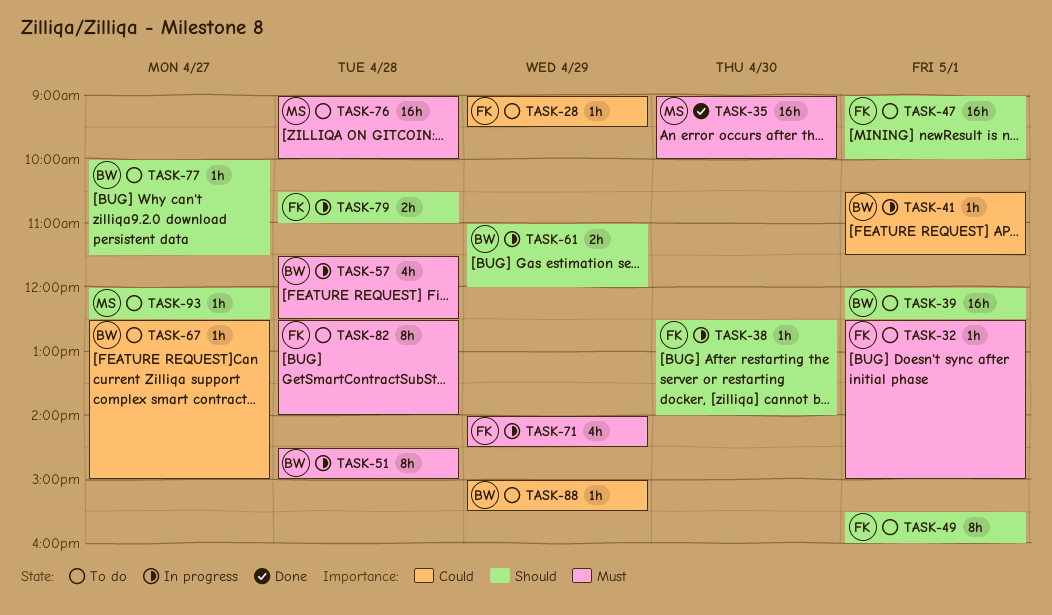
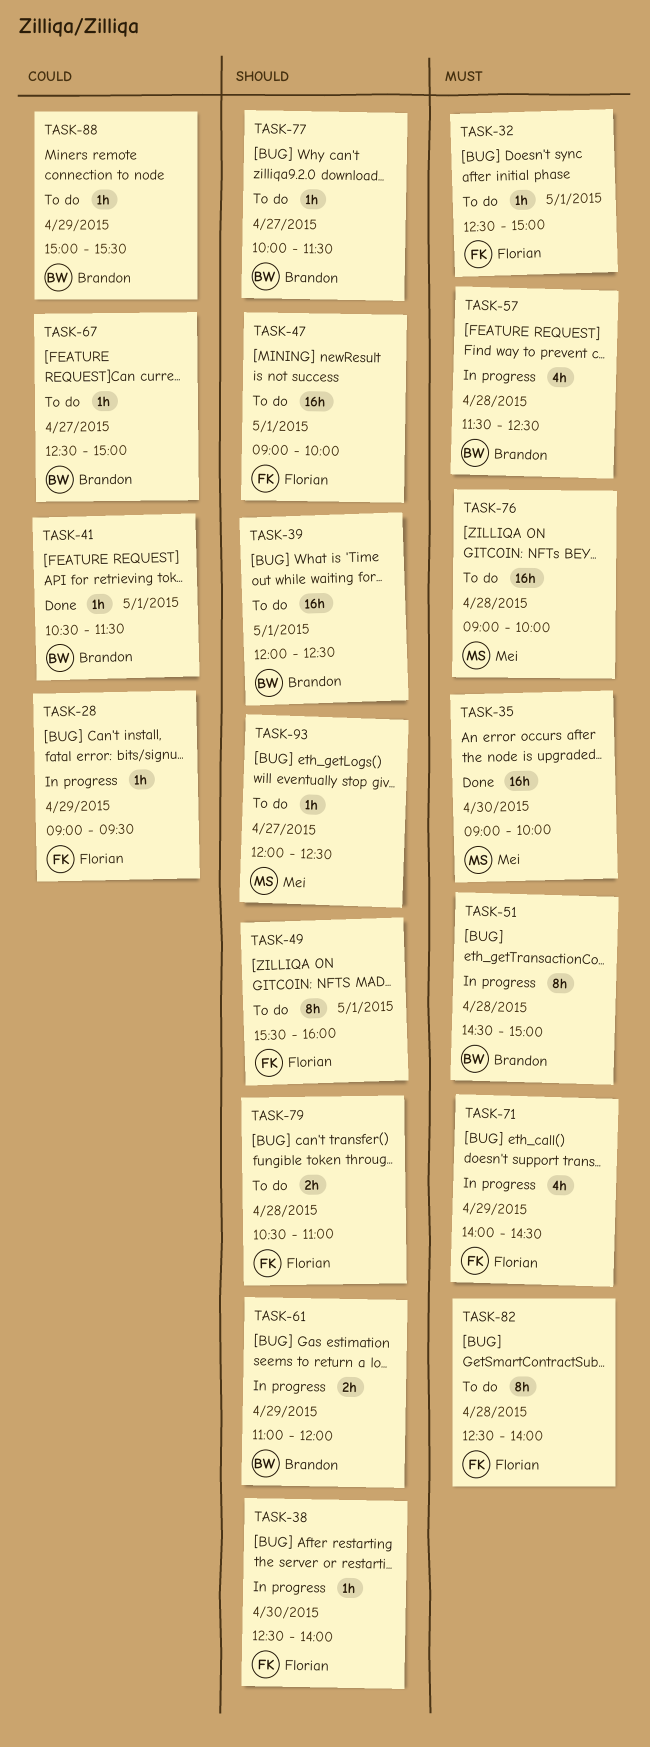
TASK-28, status: To do -> In progress
TASK-41, status: In progress -> Done
TASK-79, status: In progress -> To do

